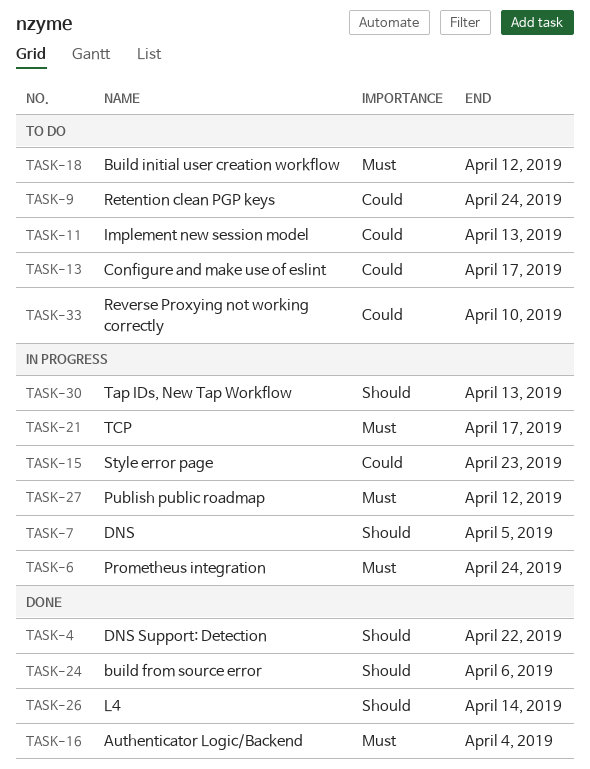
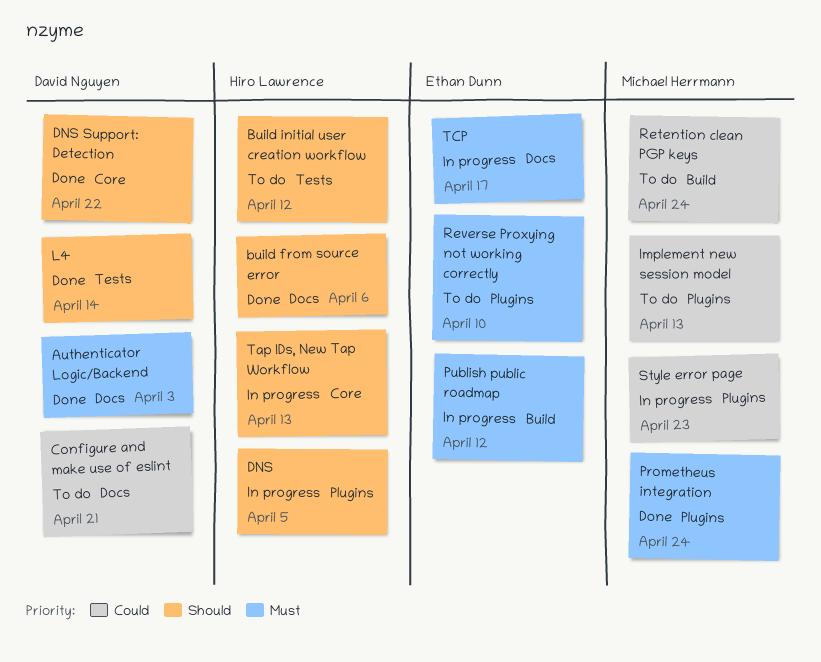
Authenticator Logic/Backend, due: Apr 4 -> Apr 3
Build initial user creation workflow, priority: Must -> Should
Configure and make use of eslint, due: Apr 17 -> Apr 21
Prometheus integration, status: In progress -> Done
Reverse Proxying not working correctly, priority: Could -> Must

